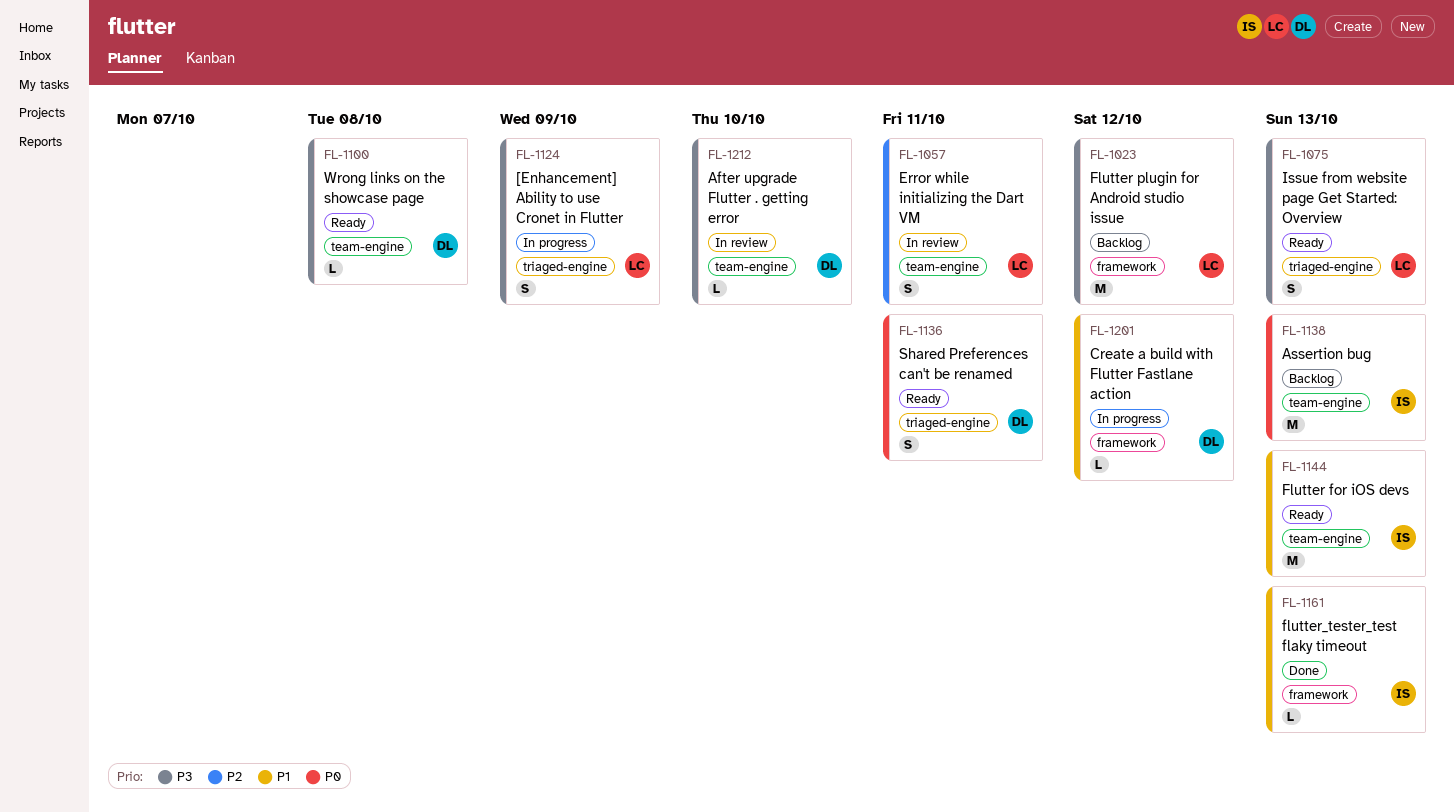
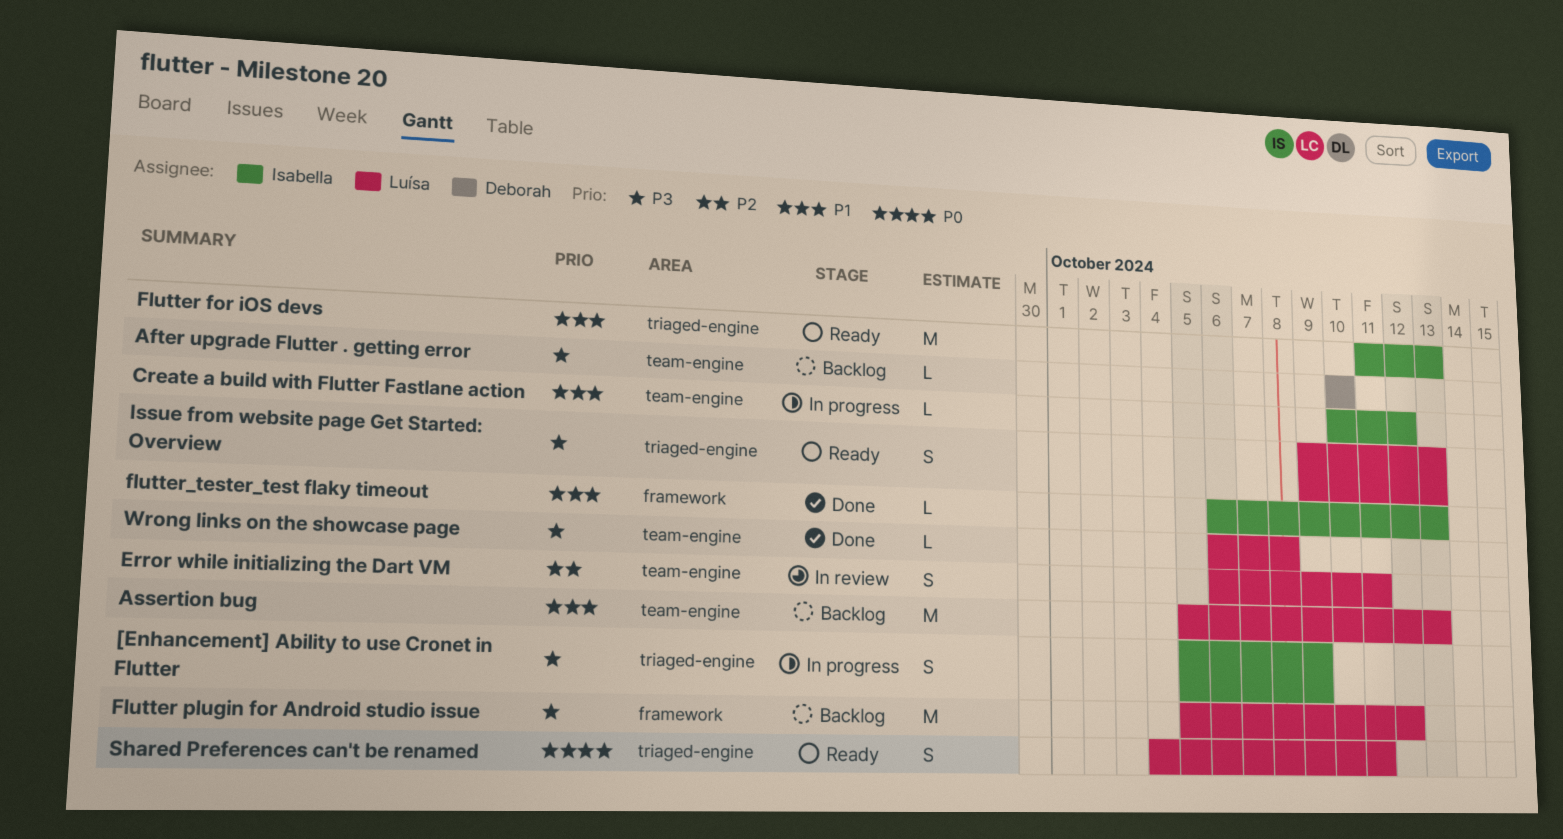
[Enhancement] Ability to use Cronet in Flutter, owner: Luísa -> Isabella
After upgrade Flutter . getting error, status: In review -> Backlog
Assertion bug, owner: Isabella -> Luísa
Assertion bug, priority: P0 -> P1
Create a build with Flutter Fastlane action, owner: Deborah -> Isabella
Create a build with Flutter Fastlane action, label: framework -> team-engine
Flutter for iOS devs, label: team-engine -> triaged-engine
Shared Preferences can't be renamed, owner: Deborah -> Luísa
Wrong links on the showcase page, status: Ready -> Done
Wrong links on the showcase page, owner: Deborah -> Luísa

